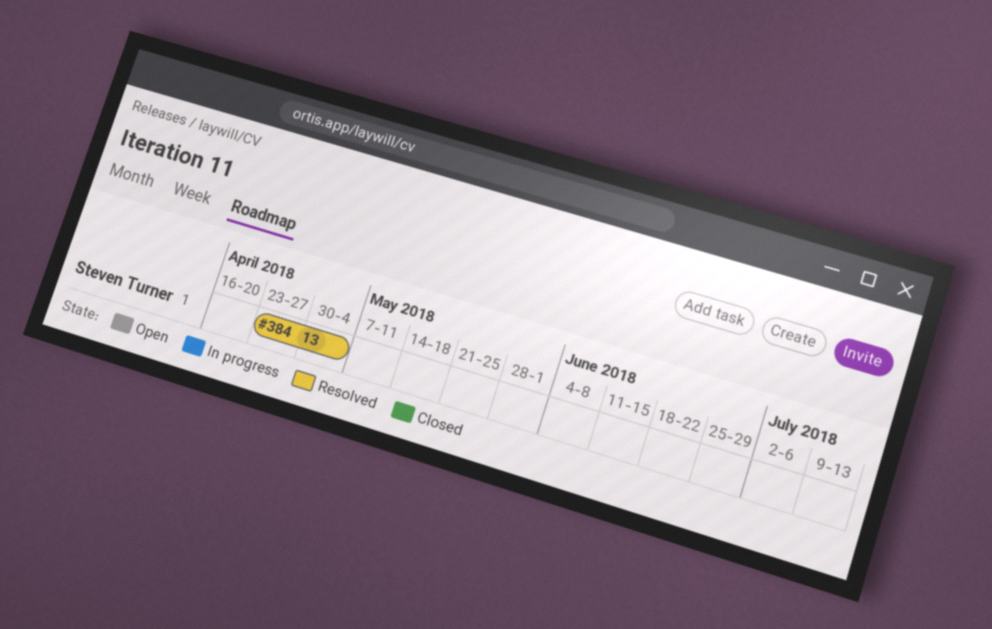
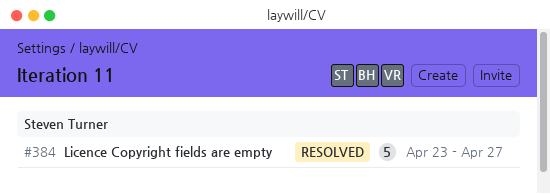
#384, estimate: 13 -> 5
#384, due: May 4 -> Apr 27

